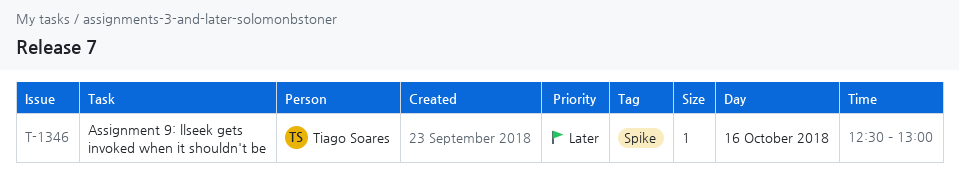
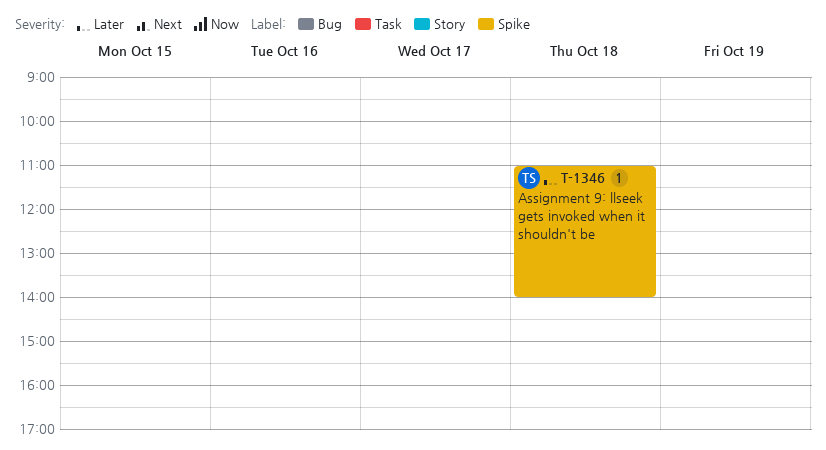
T-1346, day: Oct 16 -> Oct 18
T-1346, begins: 12:30 -> 11:00
T-1346, ends: 13:00 -> 14:00

